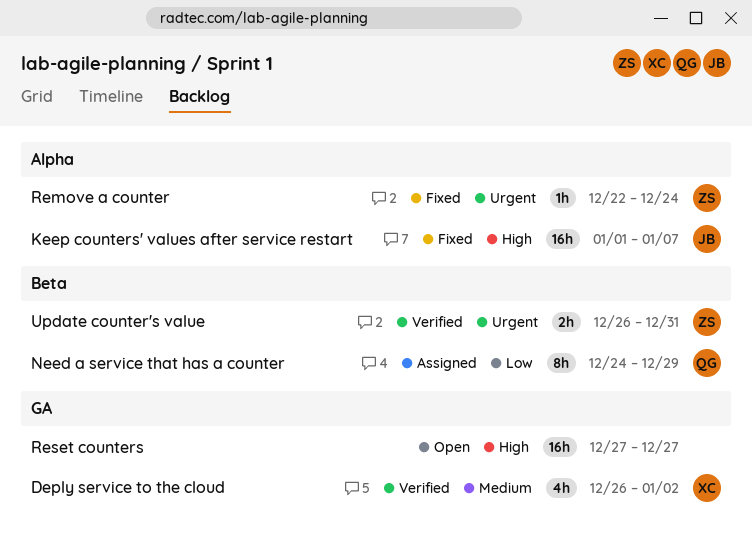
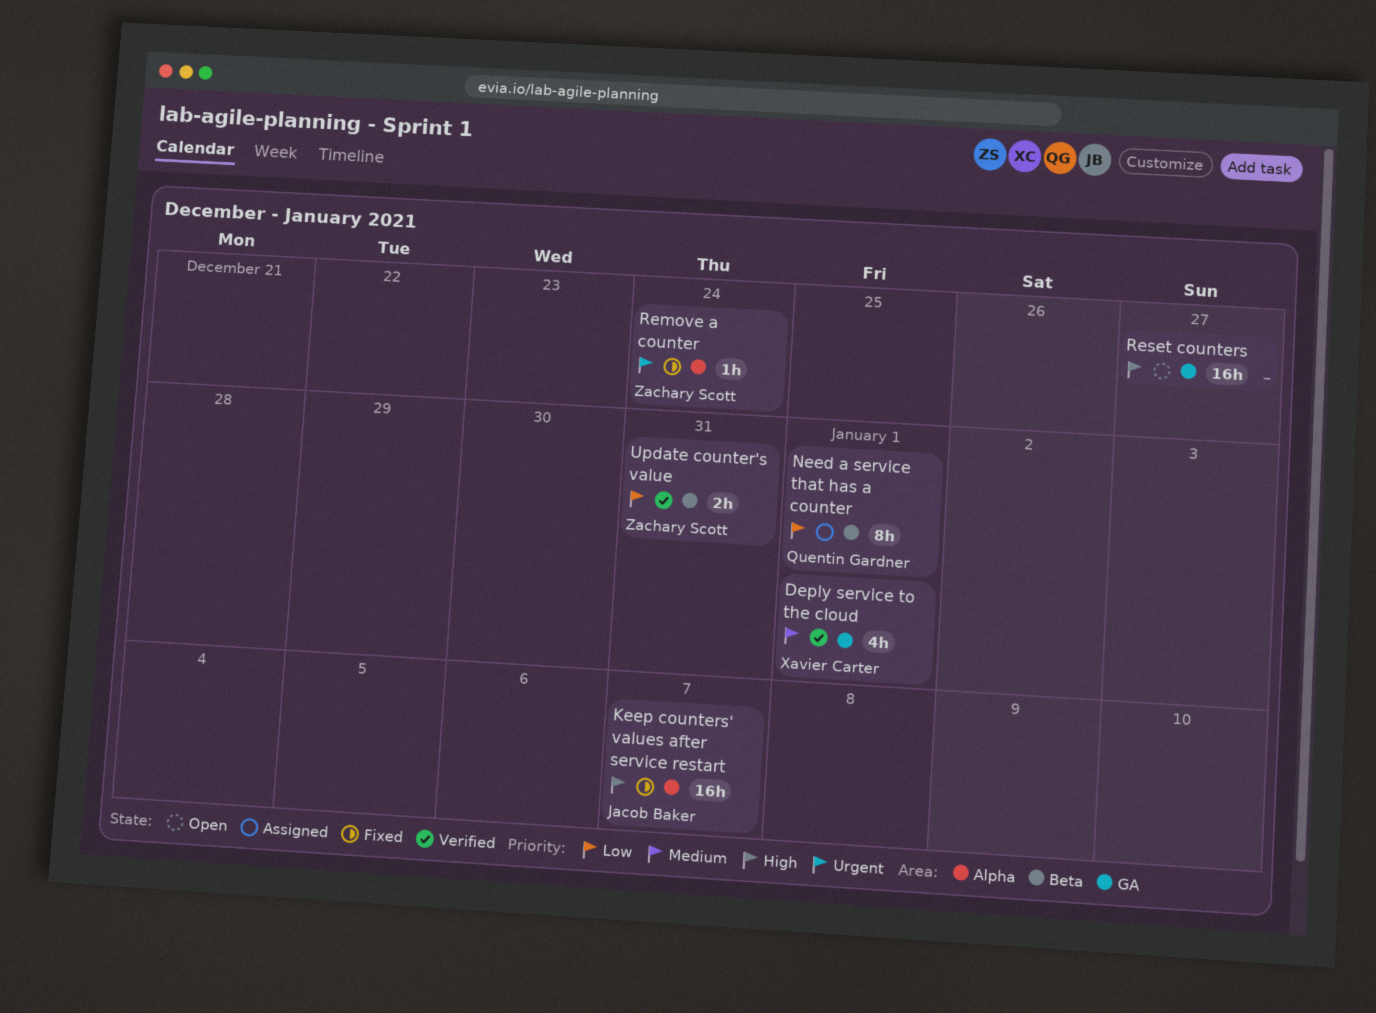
Deply service to the cloud, due: Jan 2 -> Jan 1
Need a service that has a counter, due: Dec 29 -> Jan 1
Update counter's value, priority: Urgent -> Low

